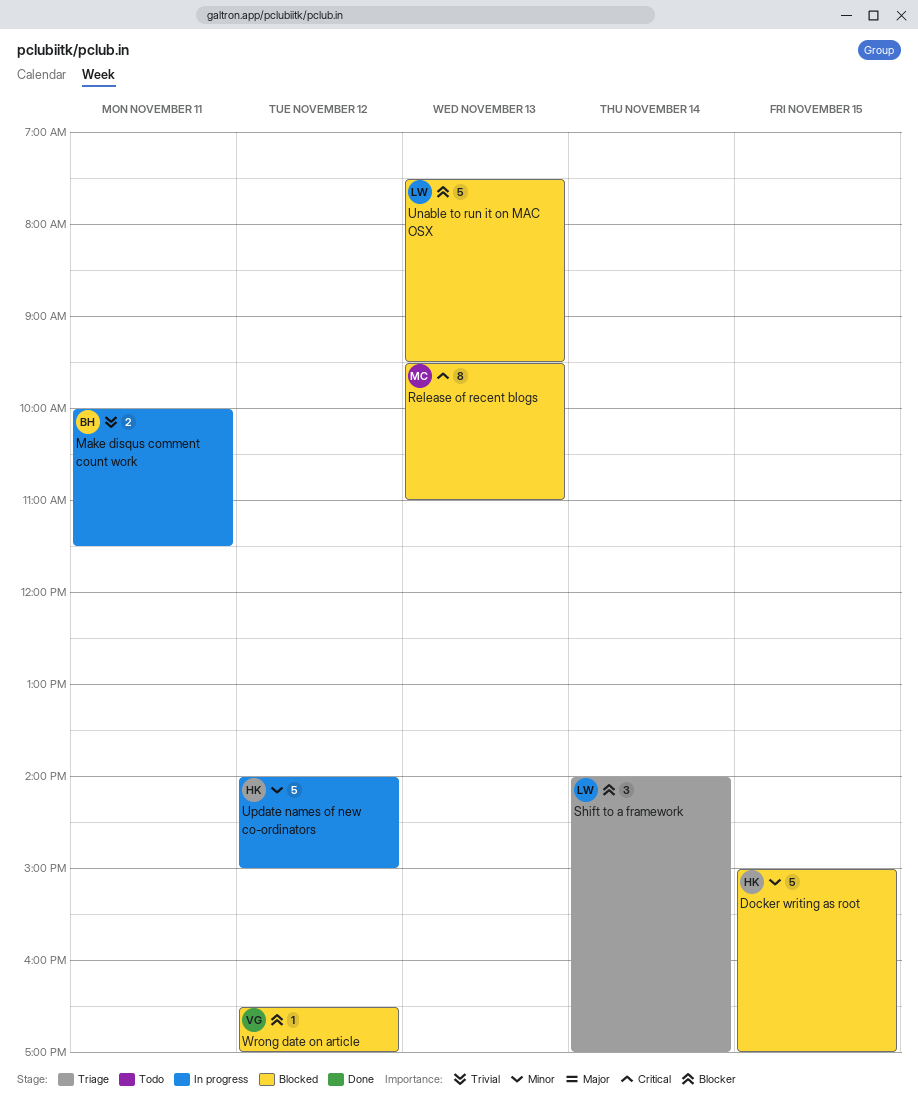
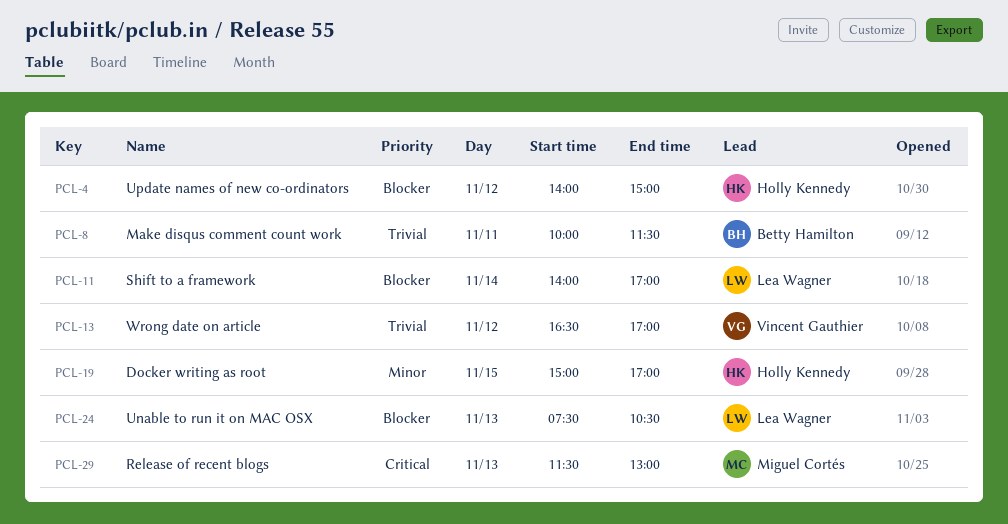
Release of recent blogs, begins: 09:30 -> 11:30
Release of recent blogs, ends: 11:00 -> 13:00
Unable to run it on MAC OSX, ends: 09:30 -> 10:30
Update names of new co-ordinators, priority: Minor -> Blocker
Wrong date on article, priority: Blocker -> Trivial

